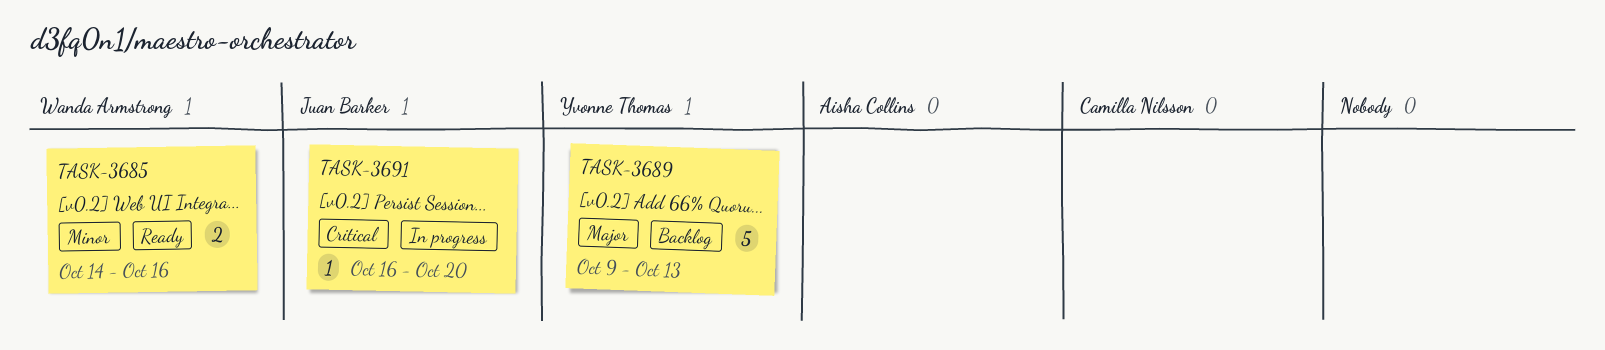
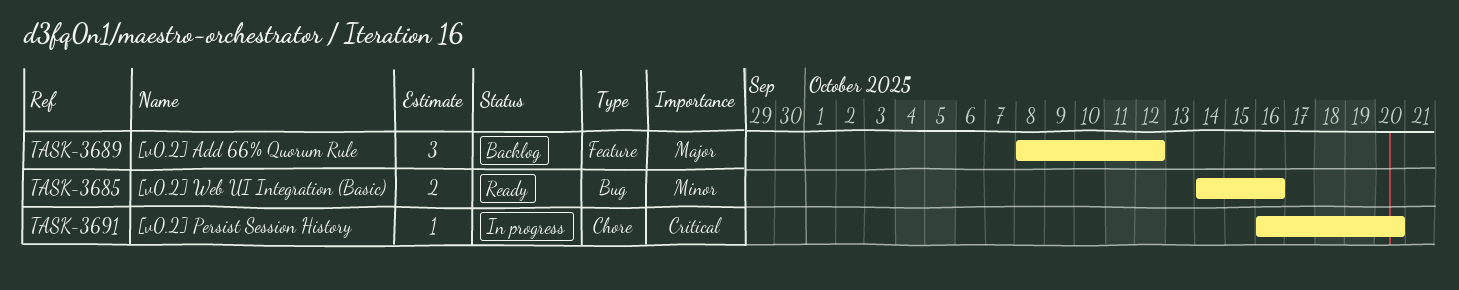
TASK-3689, estimate: 5 -> 3
TASK-3689, start: Oct 9 -> Oct 8
TASK-3689, due: Oct 13 -> Oct 12

